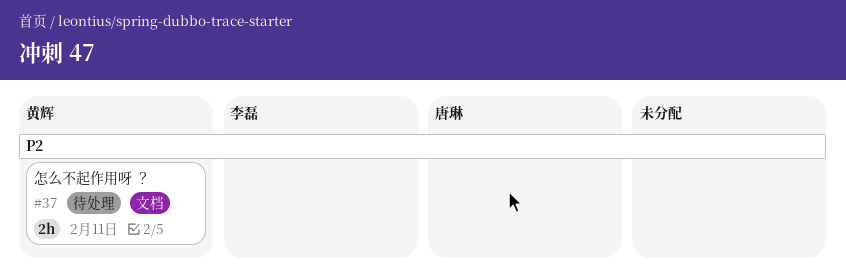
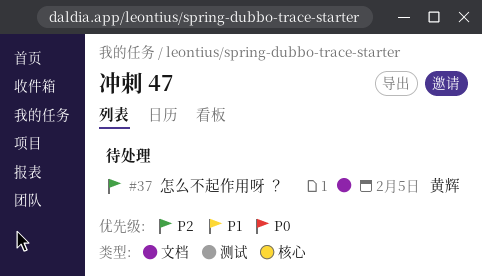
#37, due: Feb 11 -> Feb 5

